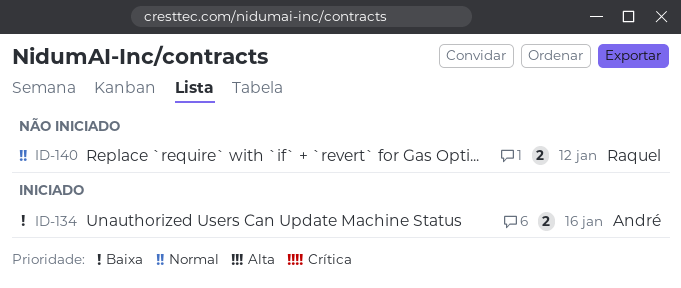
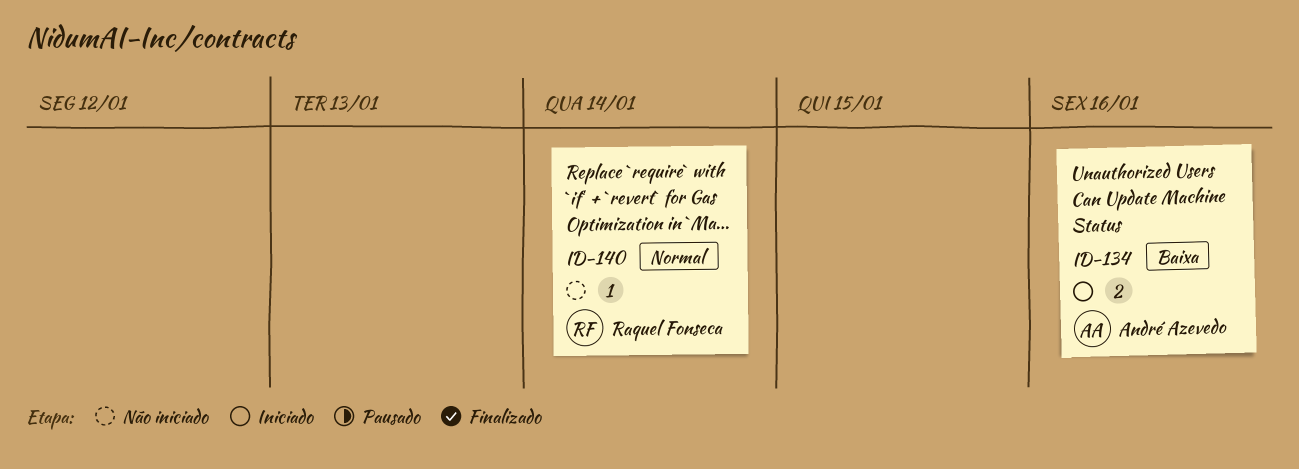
ID-140, estimate: 2 -> 1
ID-140, due: Jan 12 -> Jan 14

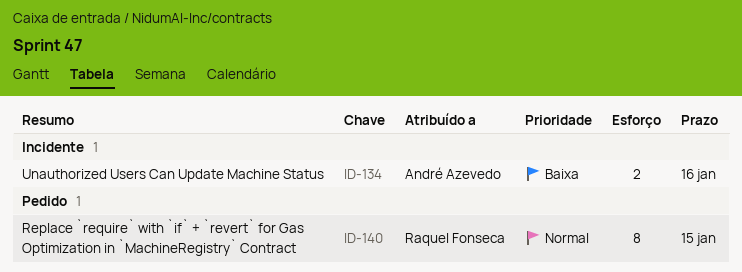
ID-140, estimate: 1 -> 8
ID-140, due: Jan 14 -> Jan 15

